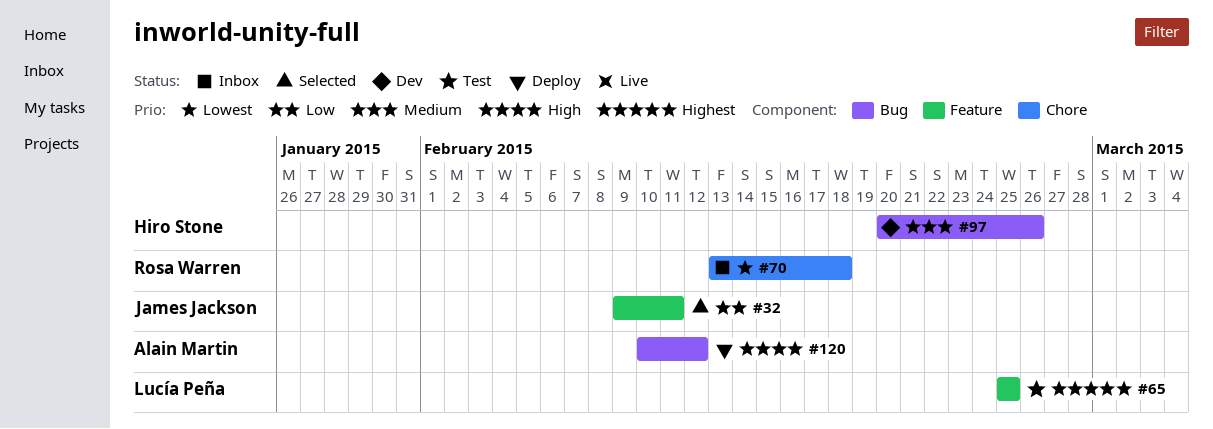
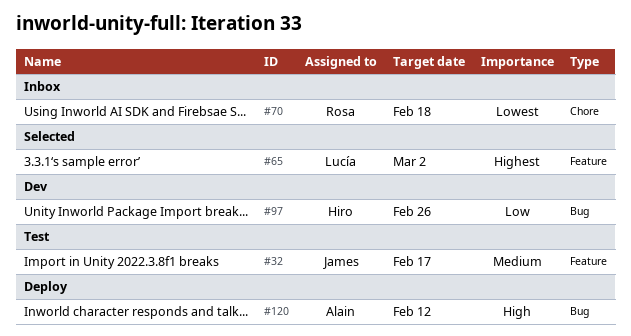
#32, status: Selected -> Test
#32, priority: Low -> Medium
#32, due: Feb 11 -> Feb 17
#65, status: Test -> Selected
#65, due: Feb 25 -> Mar 2
#97, priority: Medium -> Low

